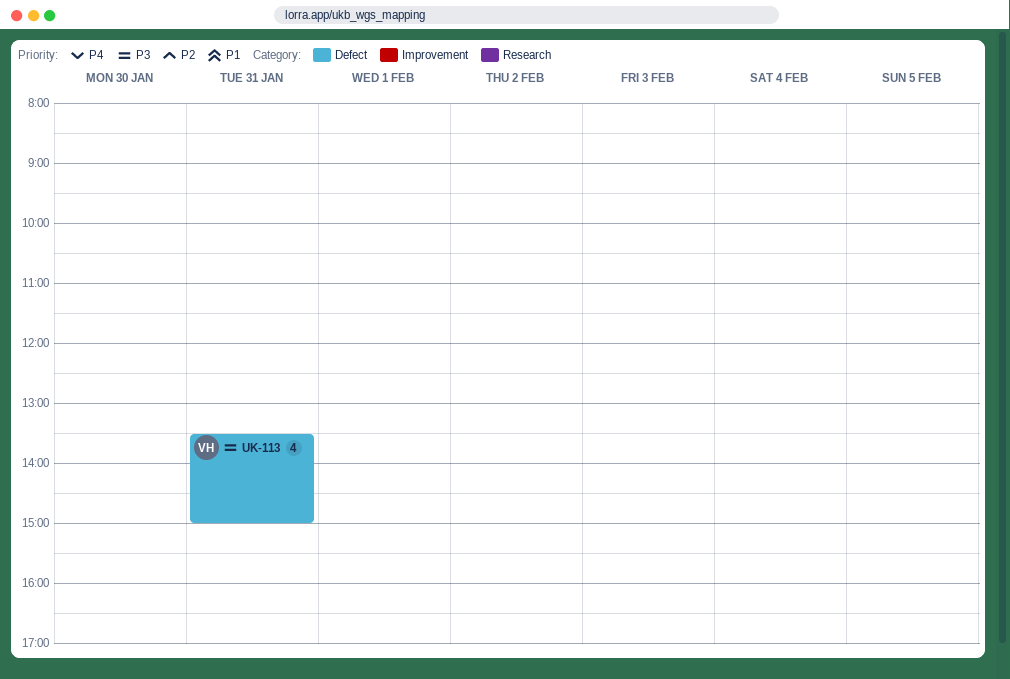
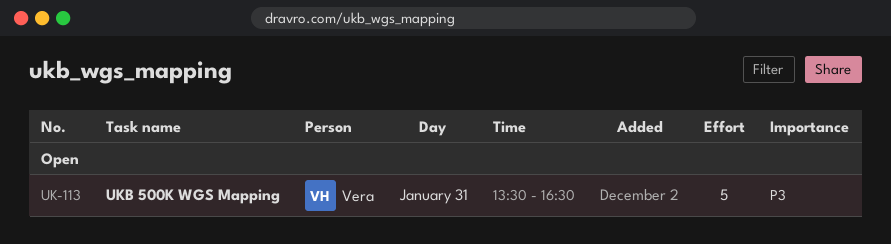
UK-113, estimate: 4 -> 5
UK-113, ends: 15:00 -> 16:30

